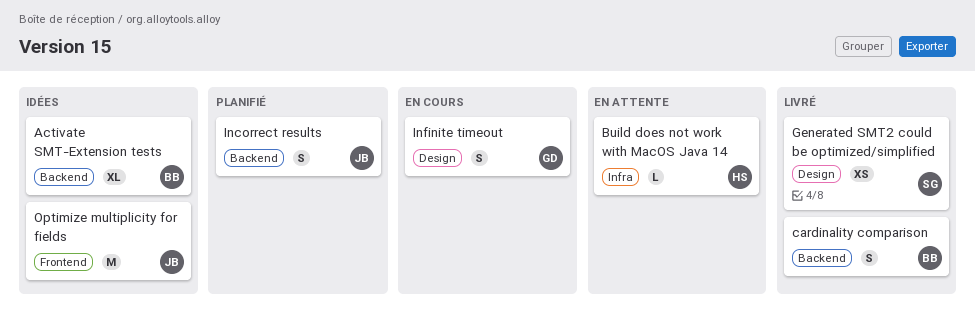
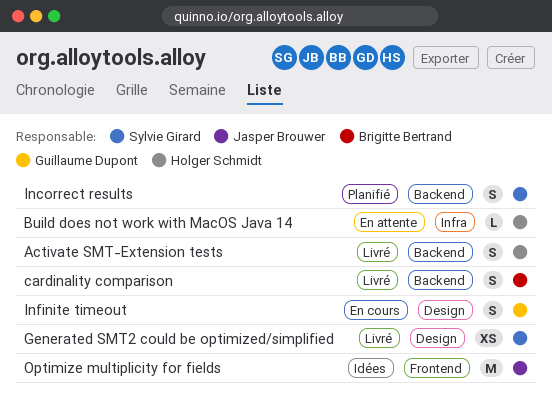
Activate SMT-Extension tests, status: Idées -> Livré
Activate SMT-Extension tests, owner: Brigitte Bertrand -> Holger Schmidt
Activate SMT-Extension tests, estimate: XL -> S
Incorrect results, owner: Jasper Brouwer -> Sylvie Girard

